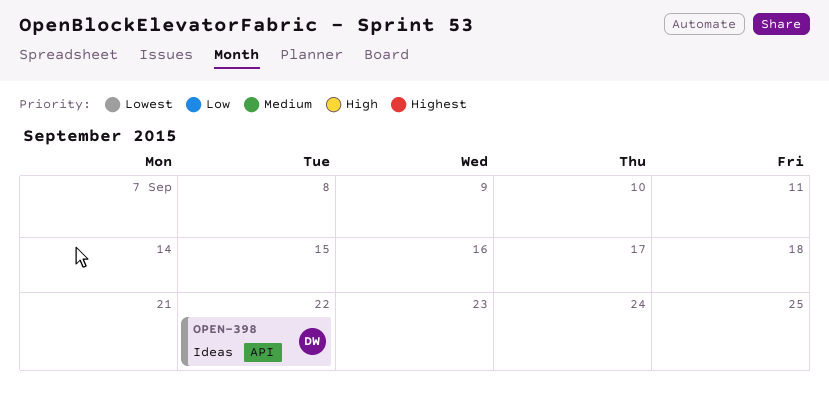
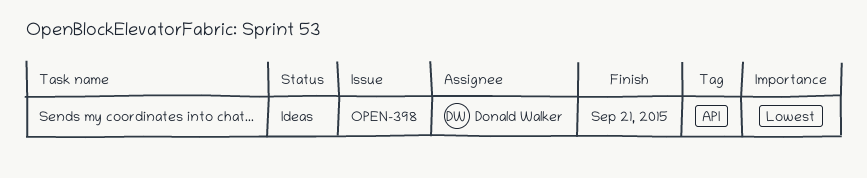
OPEN-398, due: Sep 22 -> Sep 21

